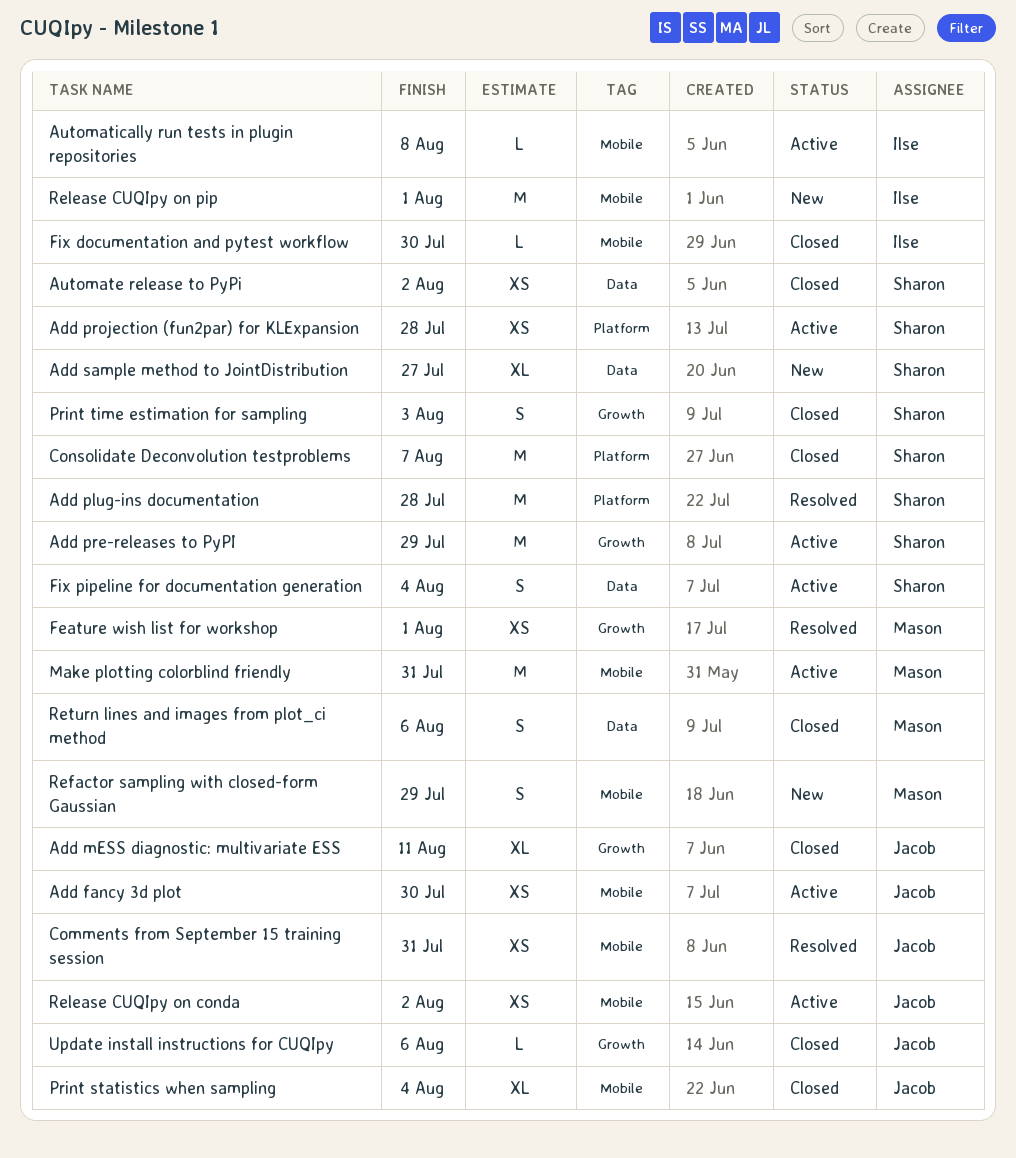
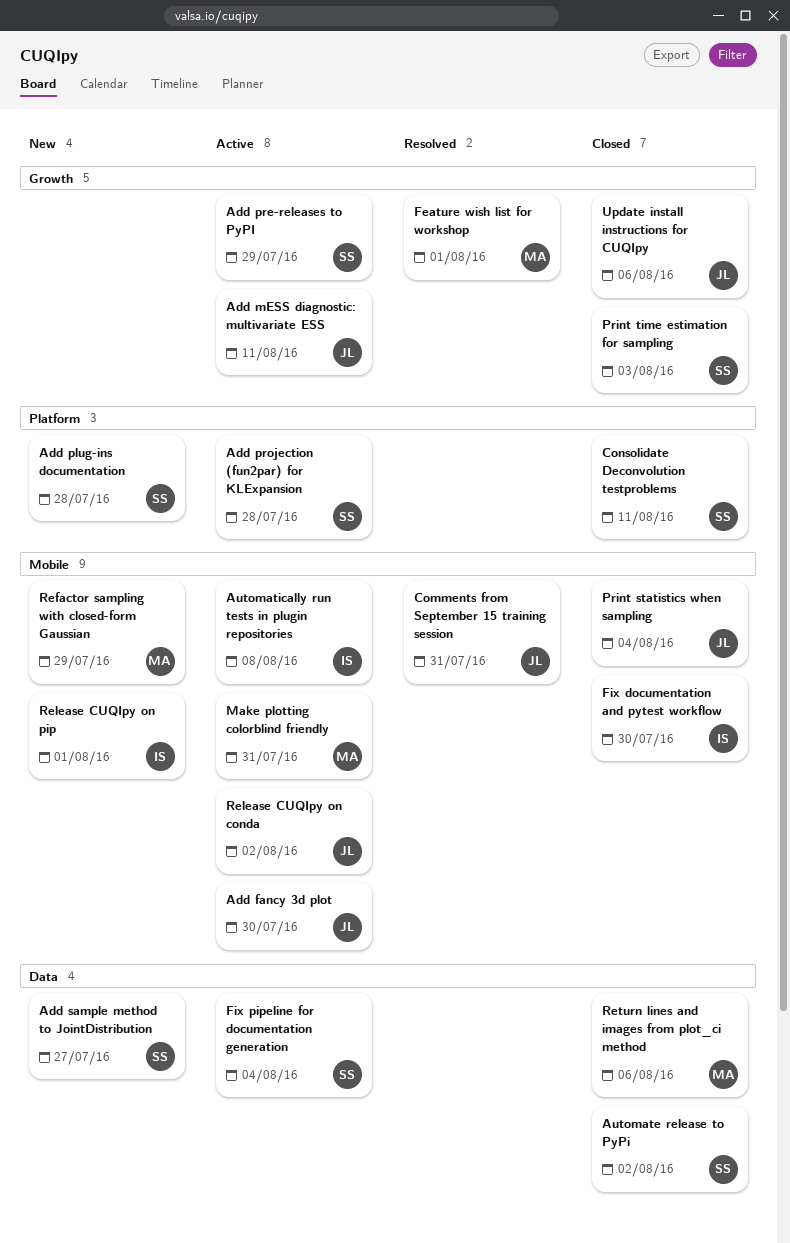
Add mESS diagnostic: multivariate ESS, status: Closed -> Active
Add plug-ins documentation, status: Resolved -> New
Consolidate Deconvolution testproblems, due: Aug 7 -> Aug 11

